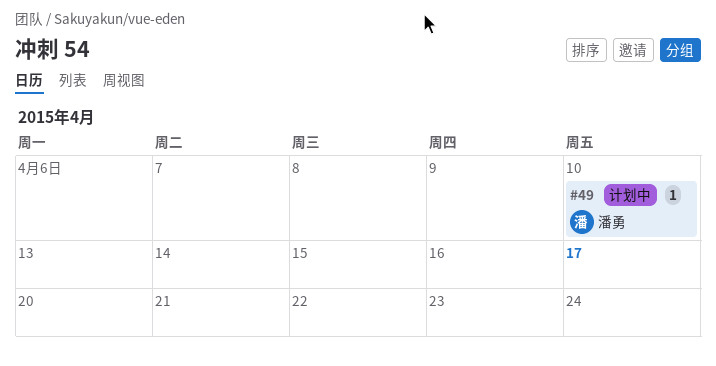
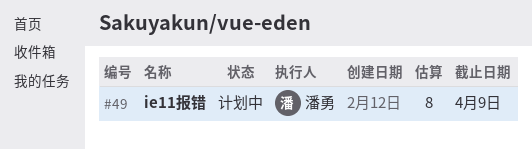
#49, estimate: 1 -> 8
#49, due: Apr 10 -> Apr 9

